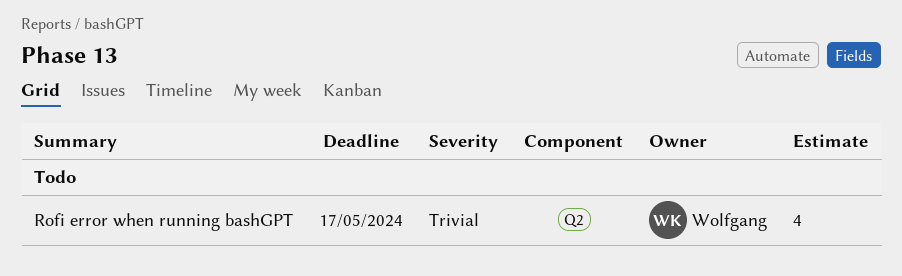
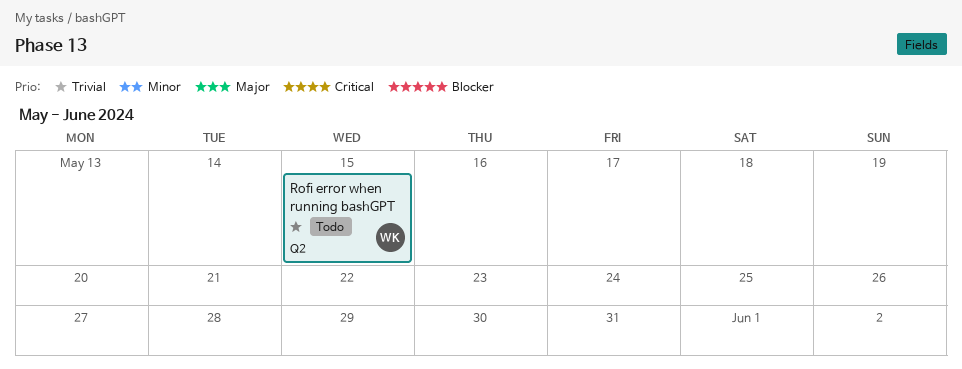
Rofi error when running bashGPT, due: May 17 -> May 15

